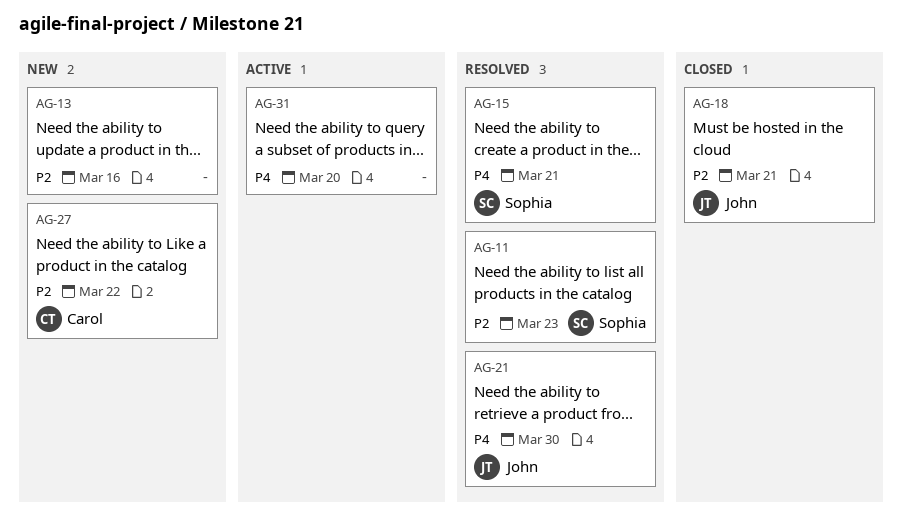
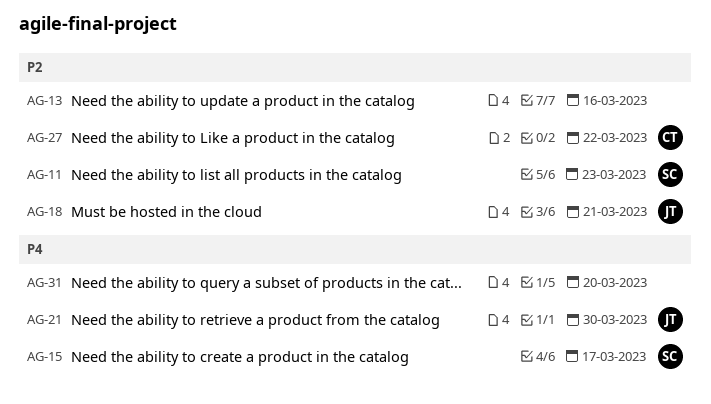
AG-15, due: Mar 21 -> Mar 17

